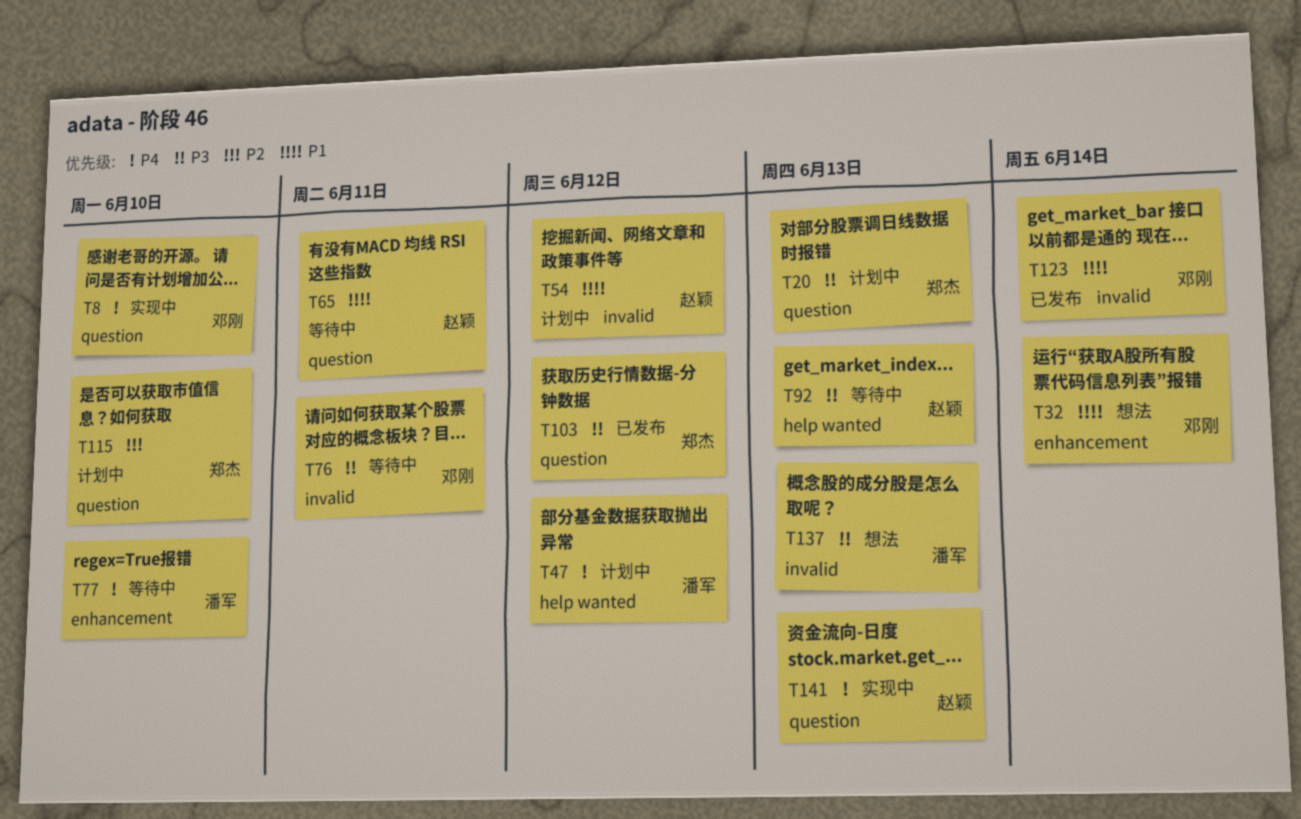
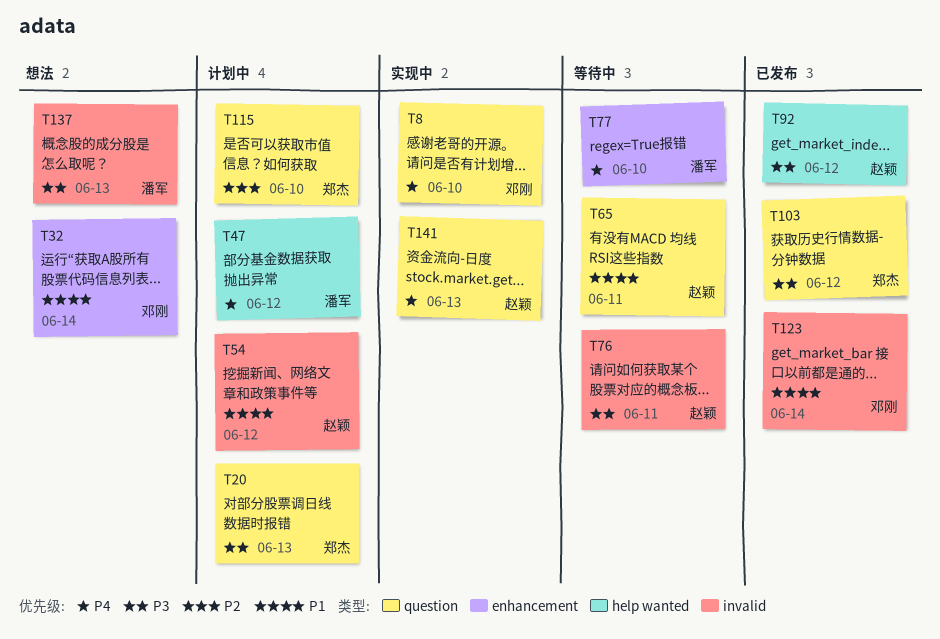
T76, owner: 邓刚 -> 赵颖
T92, status: 等待中 -> 已发布
T92, due: Jun 13 -> Jun 12

